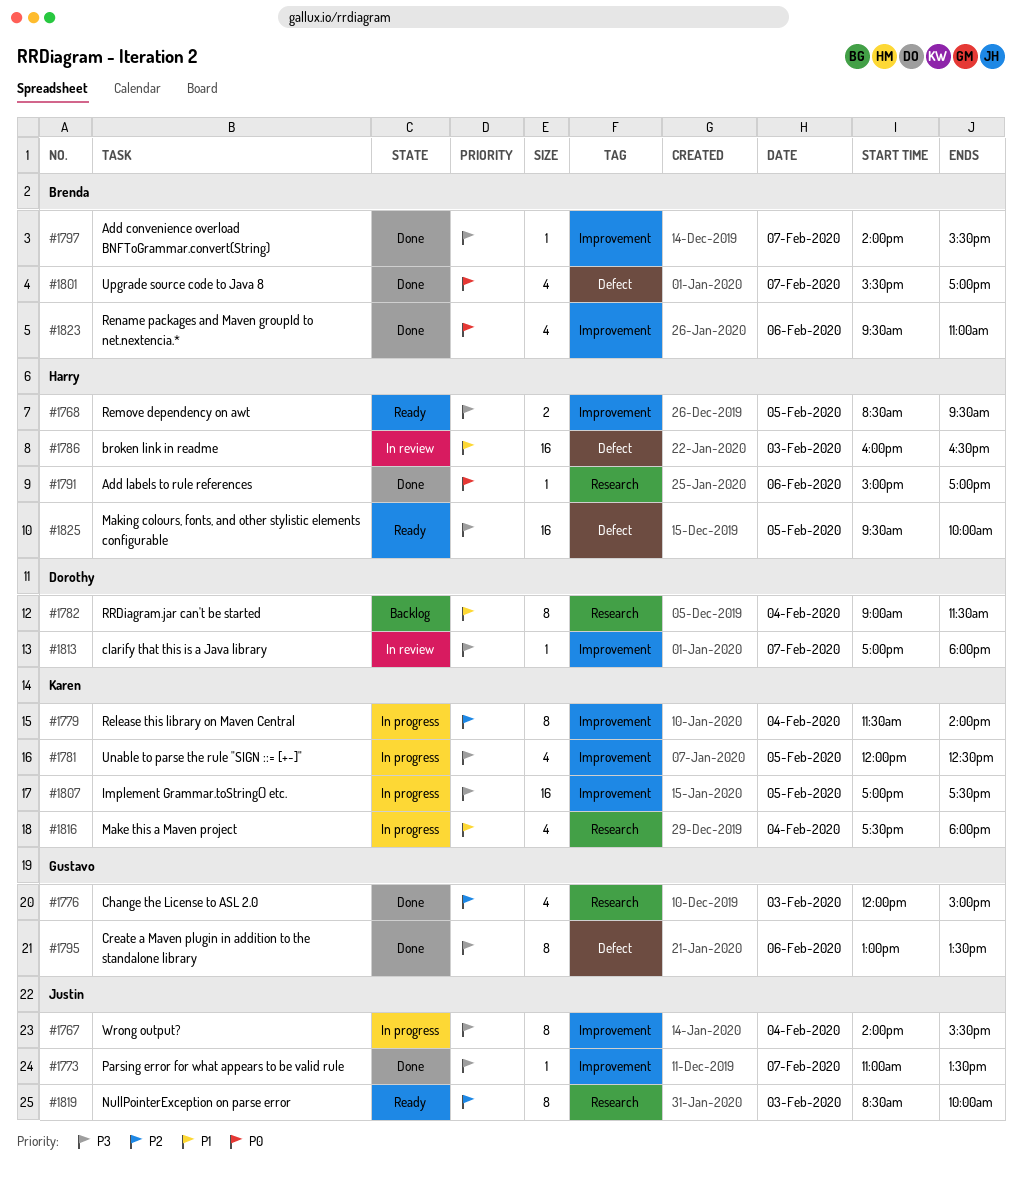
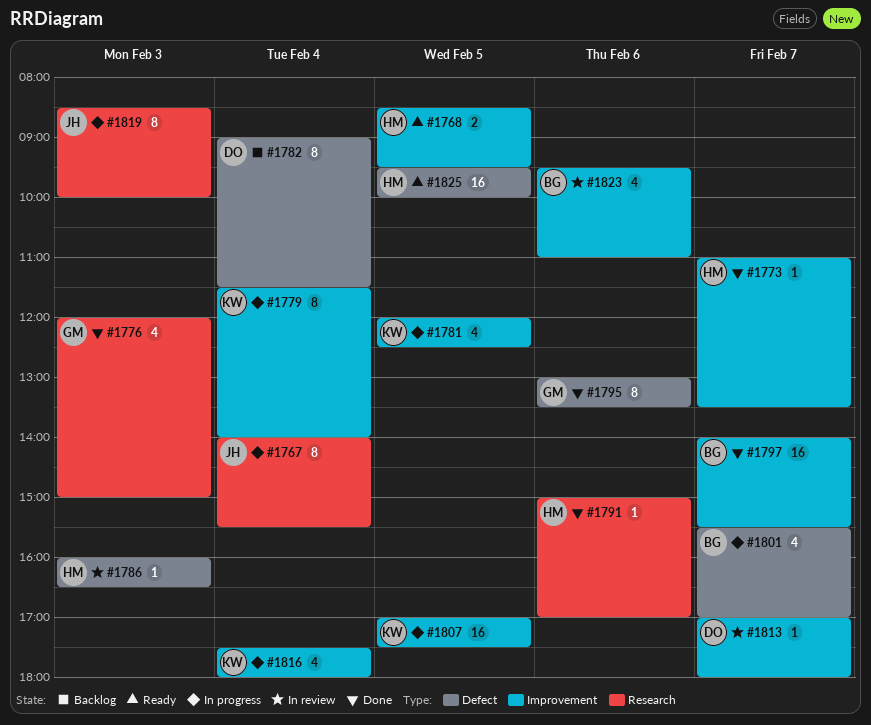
#1767, label: Improvement -> Research
#1773, owner: Justin -> Harry
#1782, label: Research -> Defect
#1786, estimate: 16 -> 1
#1797, estimate: 1 -> 16
#1801, status: Done -> In progress
#1816, label: Research -> Improvement
#1819, status: Ready -> In progress
#1823, status: Done -> In review

